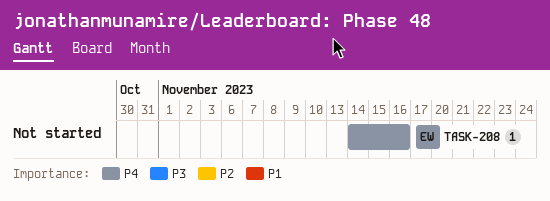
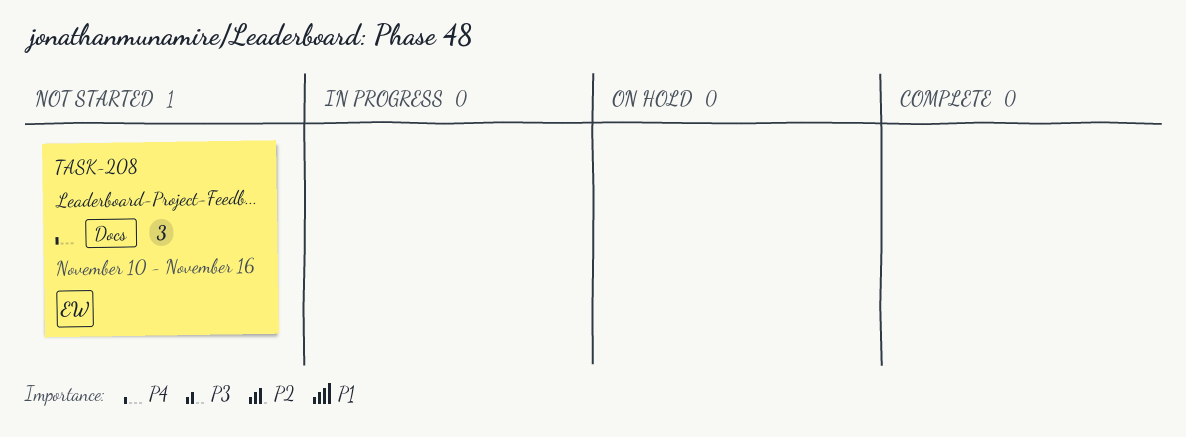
TASK-208, estimate: 1 -> 3
TASK-208, start: Nov 14 -> Nov 10

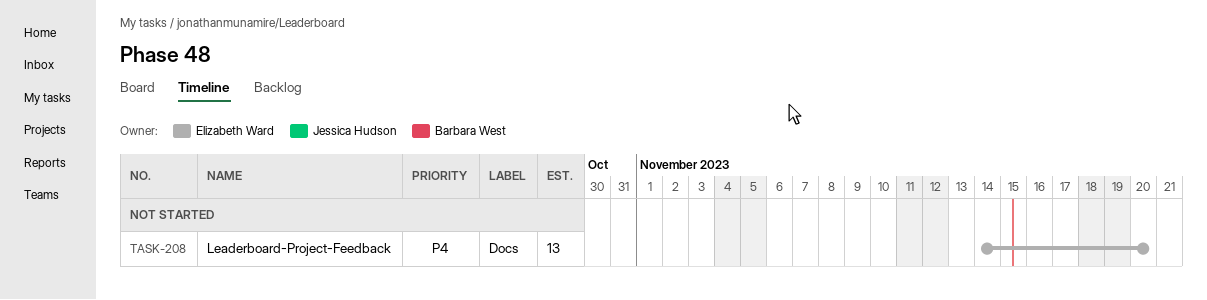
TASK-208, estimate: 3 -> 13
TASK-208, start: Nov 10 -> Nov 14
TASK-208, due: Nov 16 -> Nov 20

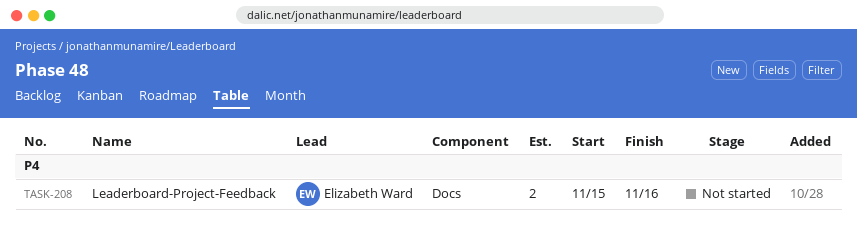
TASK-208, estimate: 13 -> 2
TASK-208, start: Nov 14 -> Nov 15
TASK-208, due: Nov 20 -> Nov 16

